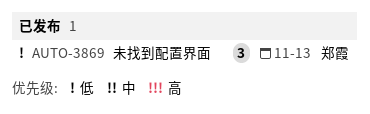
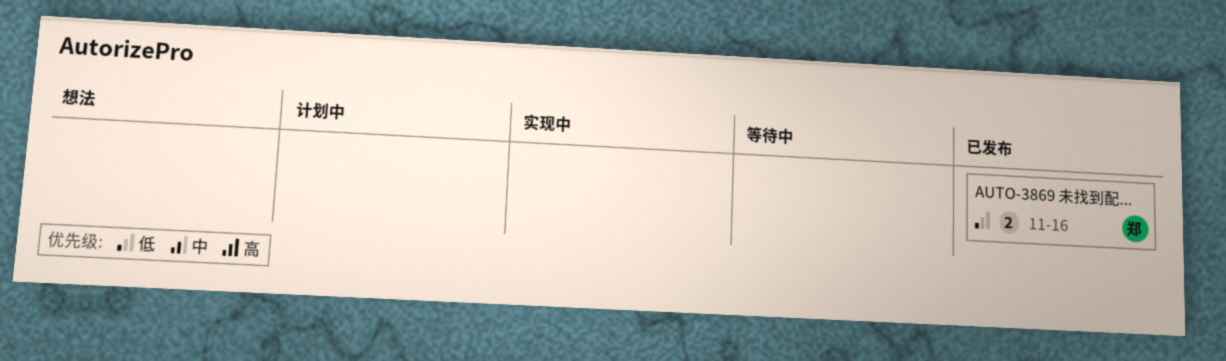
AUTO-3869, estimate: 3 -> 2
AUTO-3869, due: Nov 13 -> Nov 16

